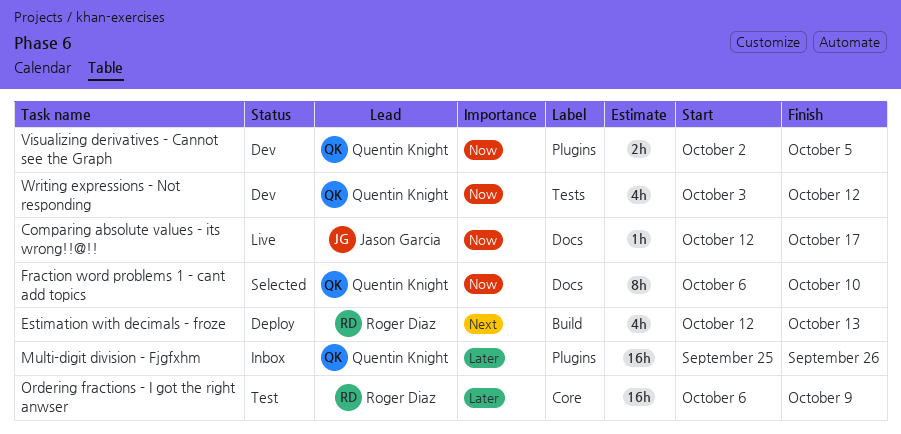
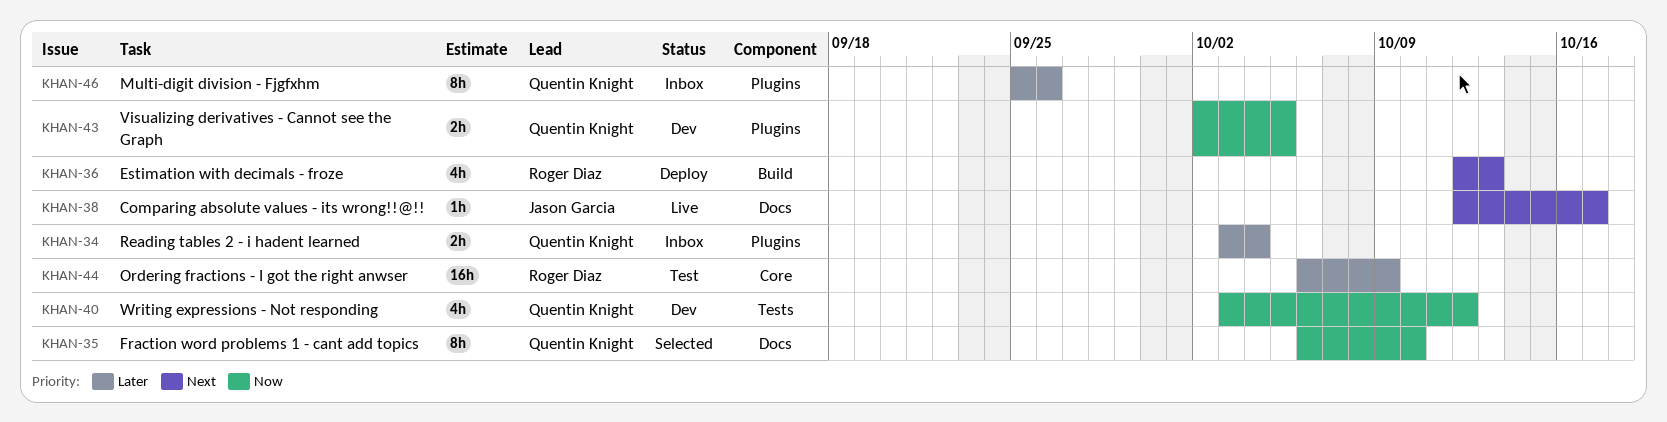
Comparing absolute values - its wrong!!@!!, priority: Now -> Next
Multi-digit division - Fjgfxhm, estimate: 16h -> 8h
Reading tables 2 - i hadent learned: none -> present

